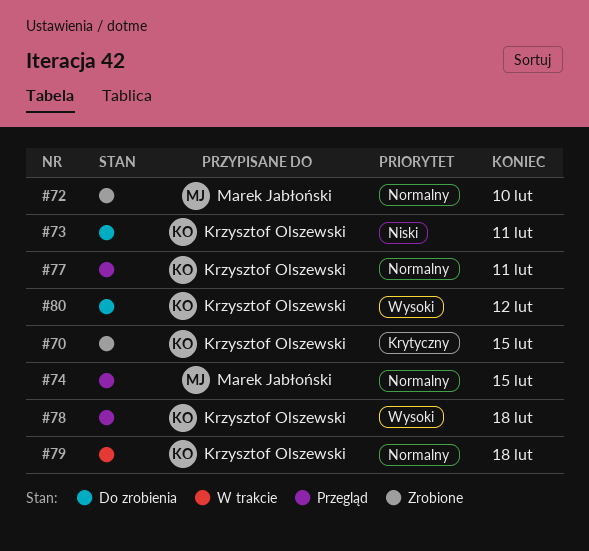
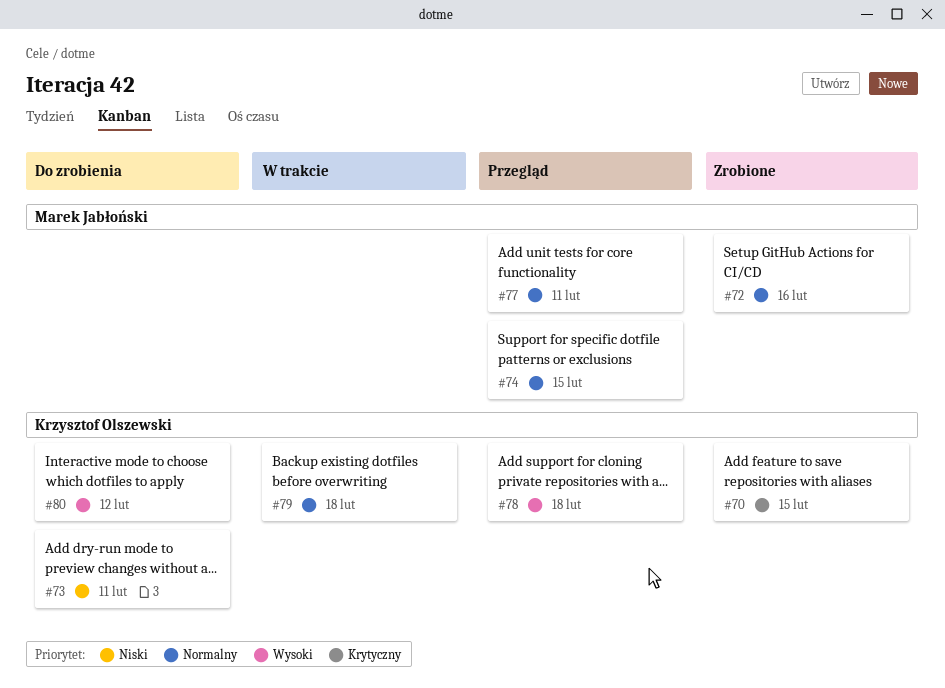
#72, due: Feb 10 -> Feb 16
#77, owner: Krzysztof Olszewski -> Marek Jabłoński

